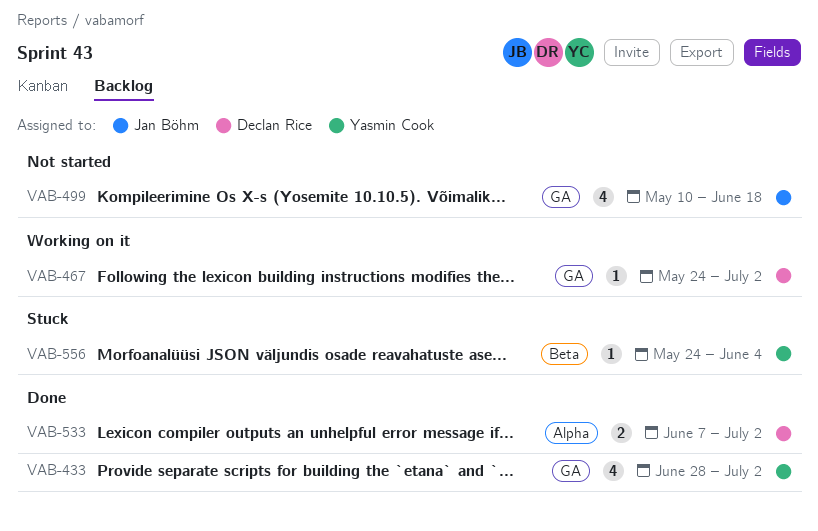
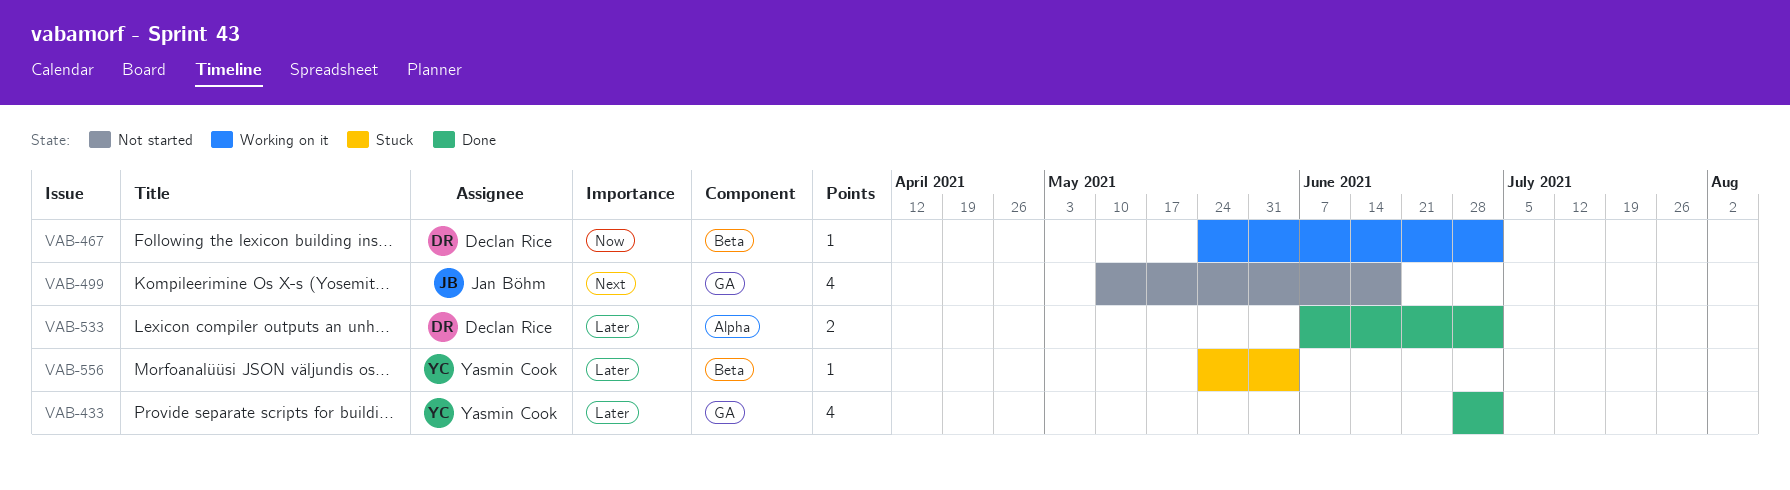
VAB-467, label: GA -> Beta

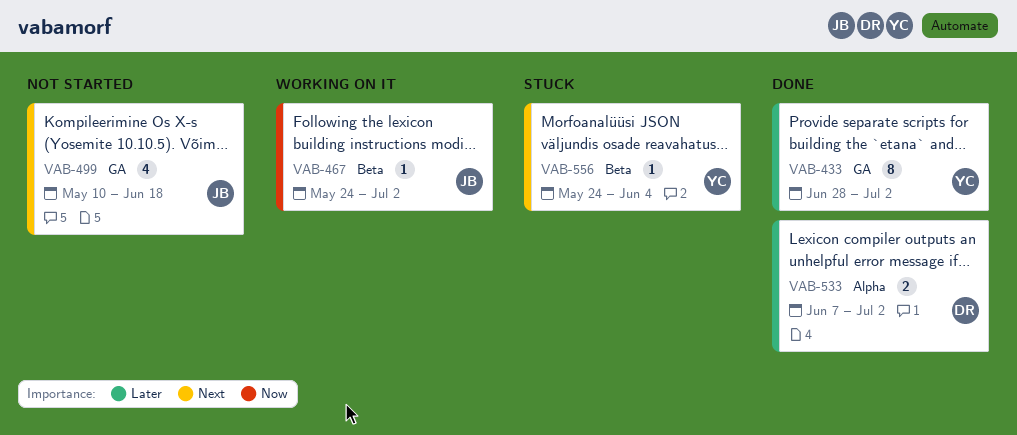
VAB-433, estimate: 4 -> 8
VAB-467, owner: Declan Rice -> Jan Böhm
VAB-556, priority: Later -> Next

